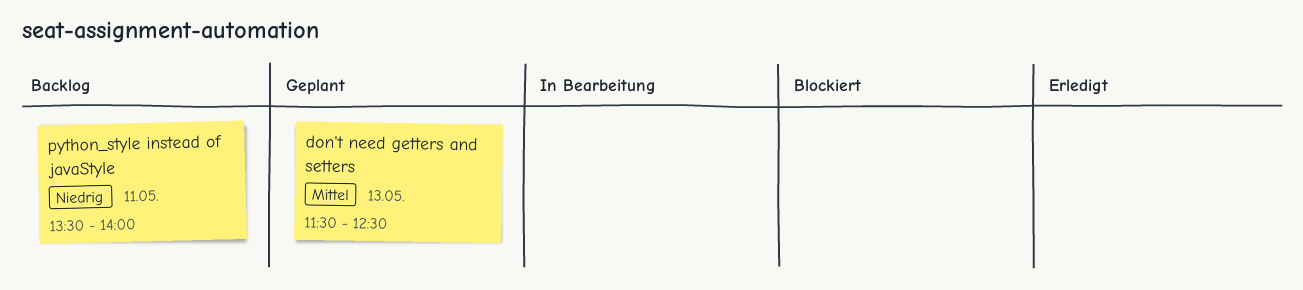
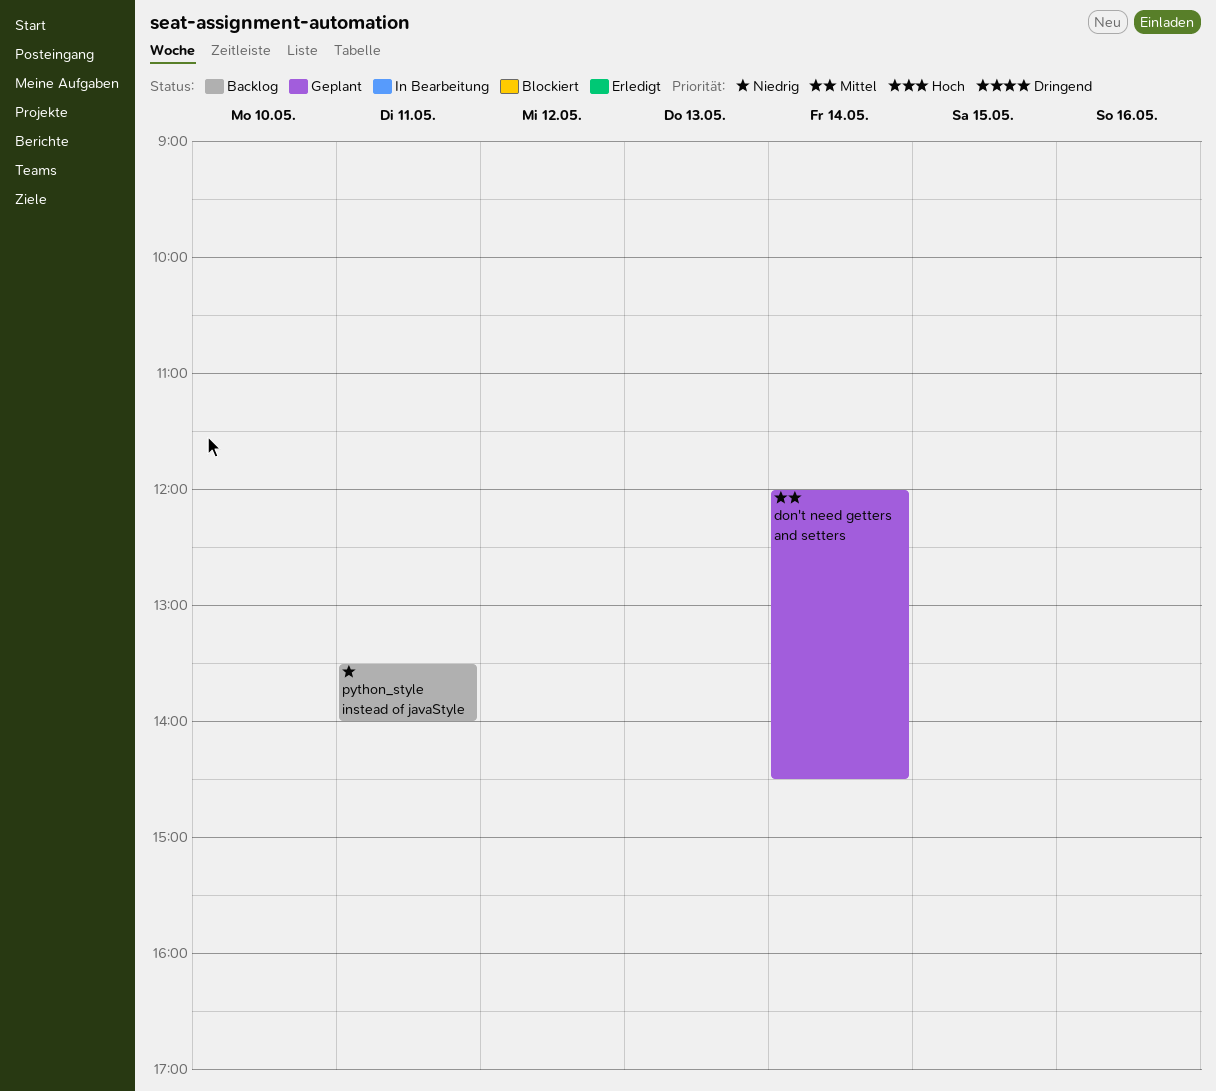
don't need getters and setters, day: May 13 -> May 14
don't need getters and setters, begins: 11:30 -> 12:00
don't need getters and setters, ends: 12:30 -> 14:30

